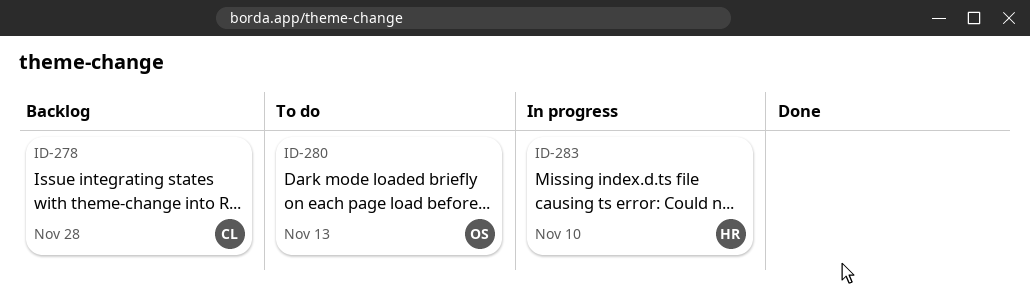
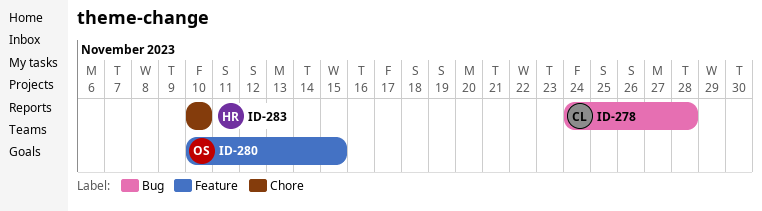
ID-280, due: Nov 13 -> Nov 15

